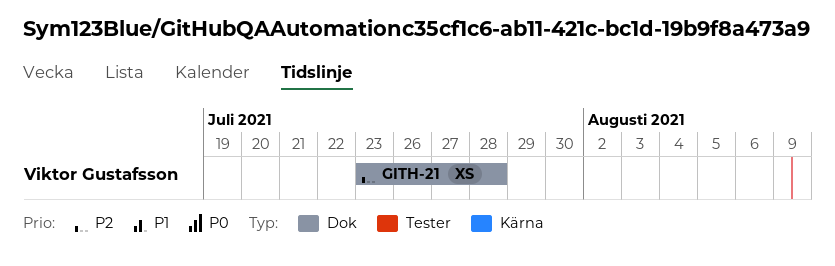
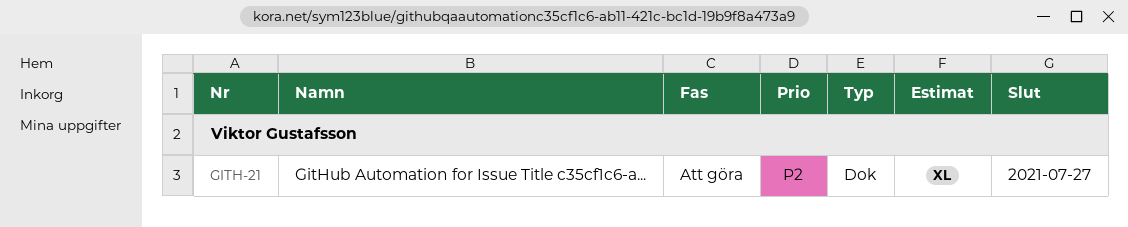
GITH-21, estimate: XS -> XL
GITH-21, due: Jul 28 -> Jul 27

